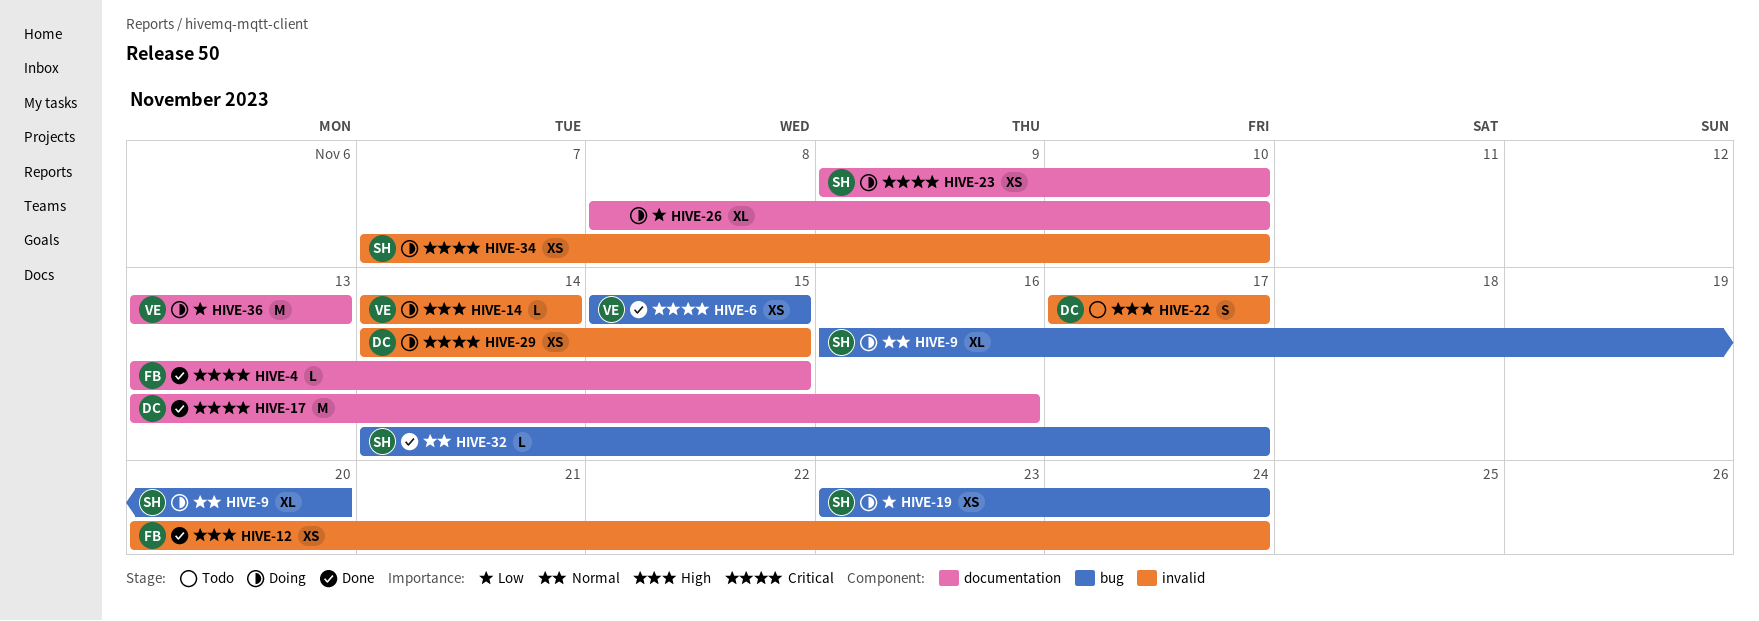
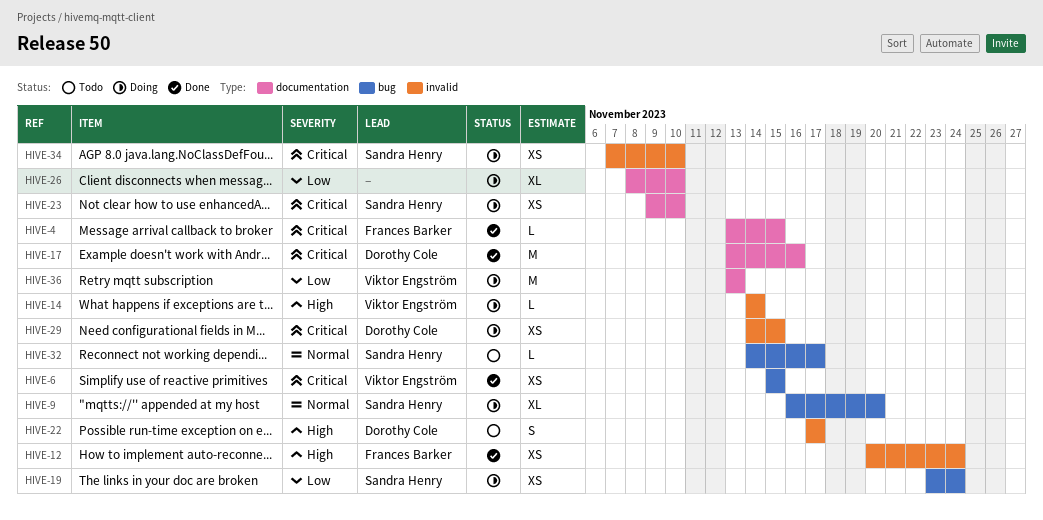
HIVE-32, status: Done -> Todo

